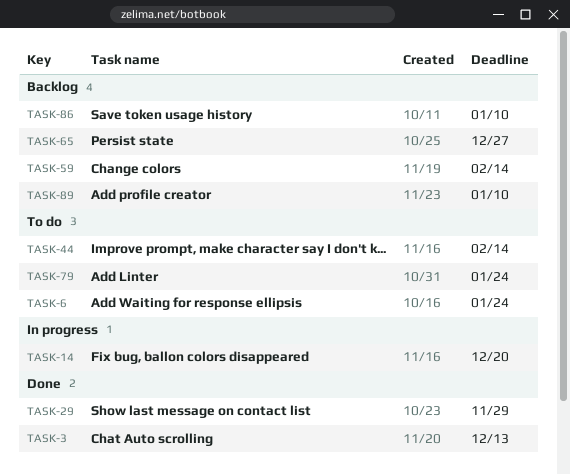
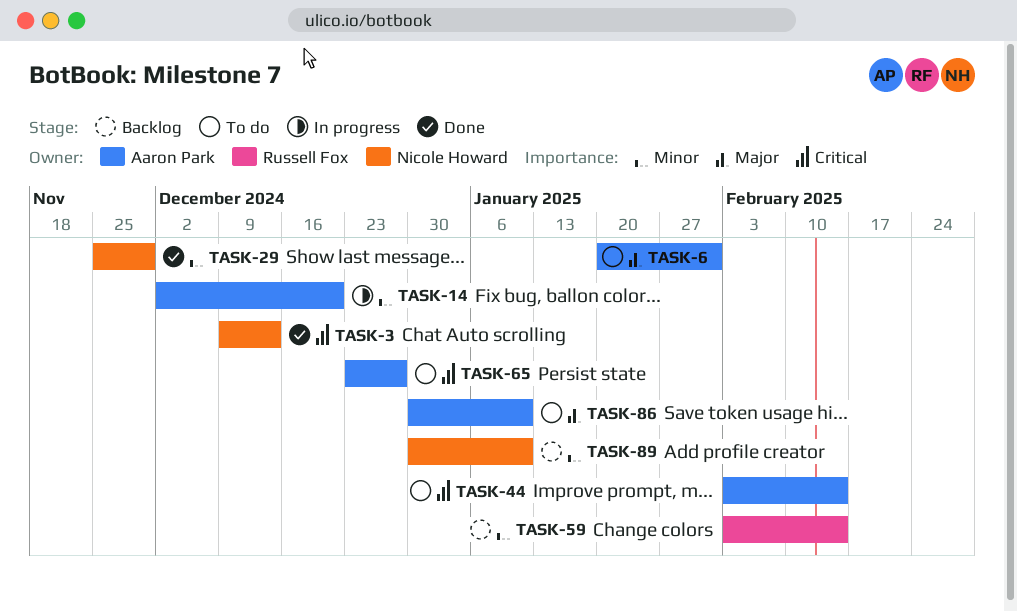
TASK-6, due: Jan 24 -> Jan 31
TASK-65, status: Backlog -> To do
TASK-79: present -> none
TASK-86, status: Backlog -> To do

